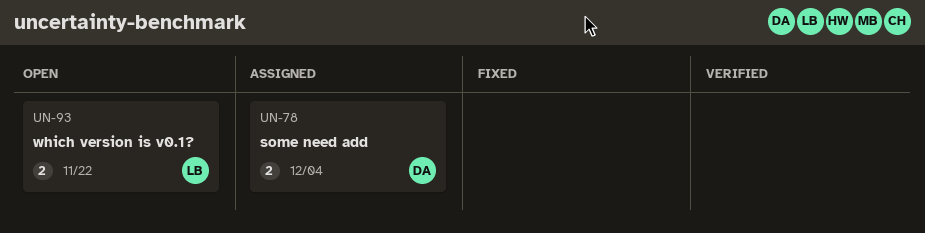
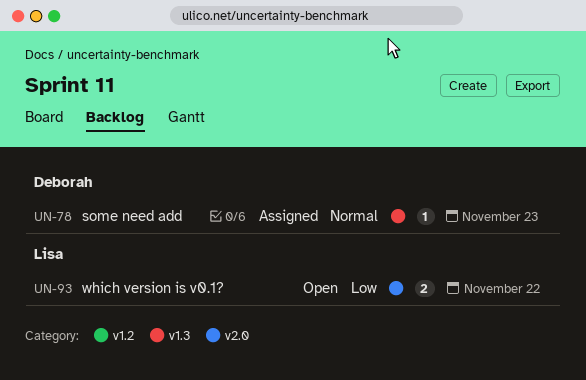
UN-78, estimate: 2 -> 1
UN-78, due: Dec 4 -> Nov 23

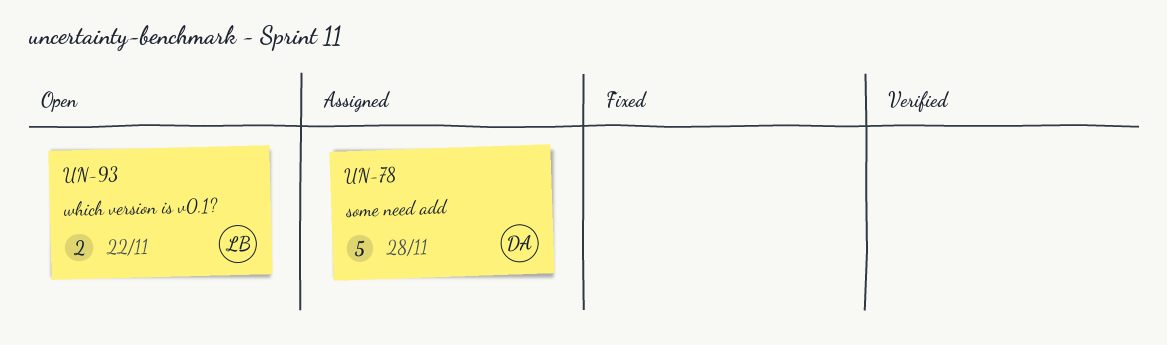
UN-78, estimate: 1 -> 5
UN-78, due: Nov 23 -> Nov 28

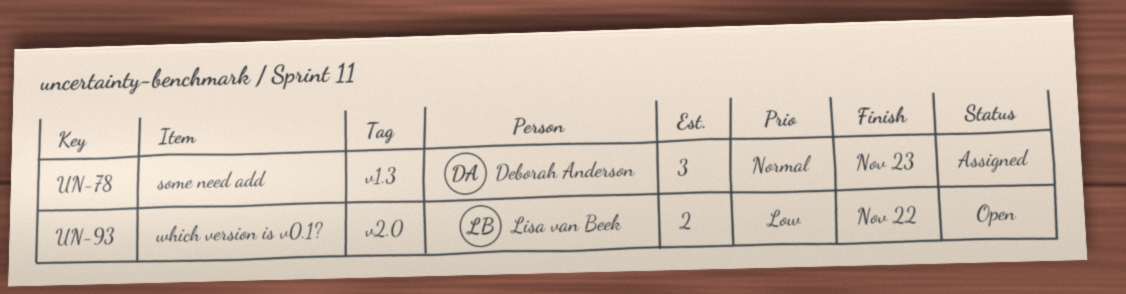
UN-78, estimate: 5 -> 3
UN-78, due: Nov 28 -> Nov 23

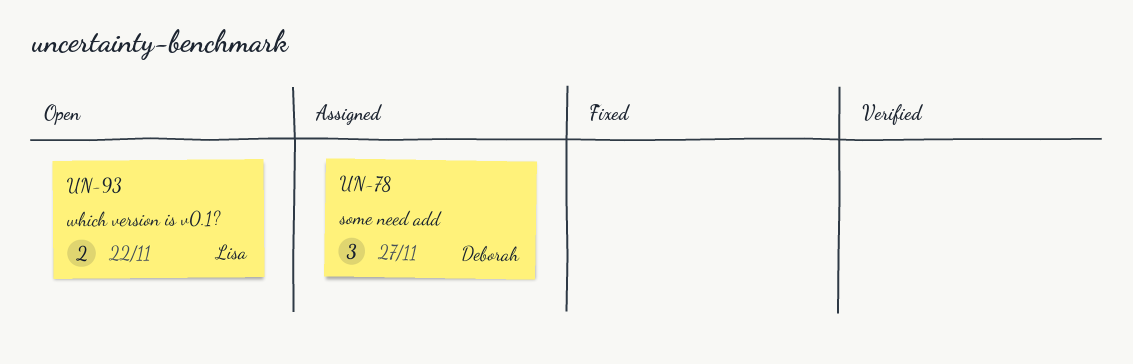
UN-78, due: Nov 23 -> Nov 27

